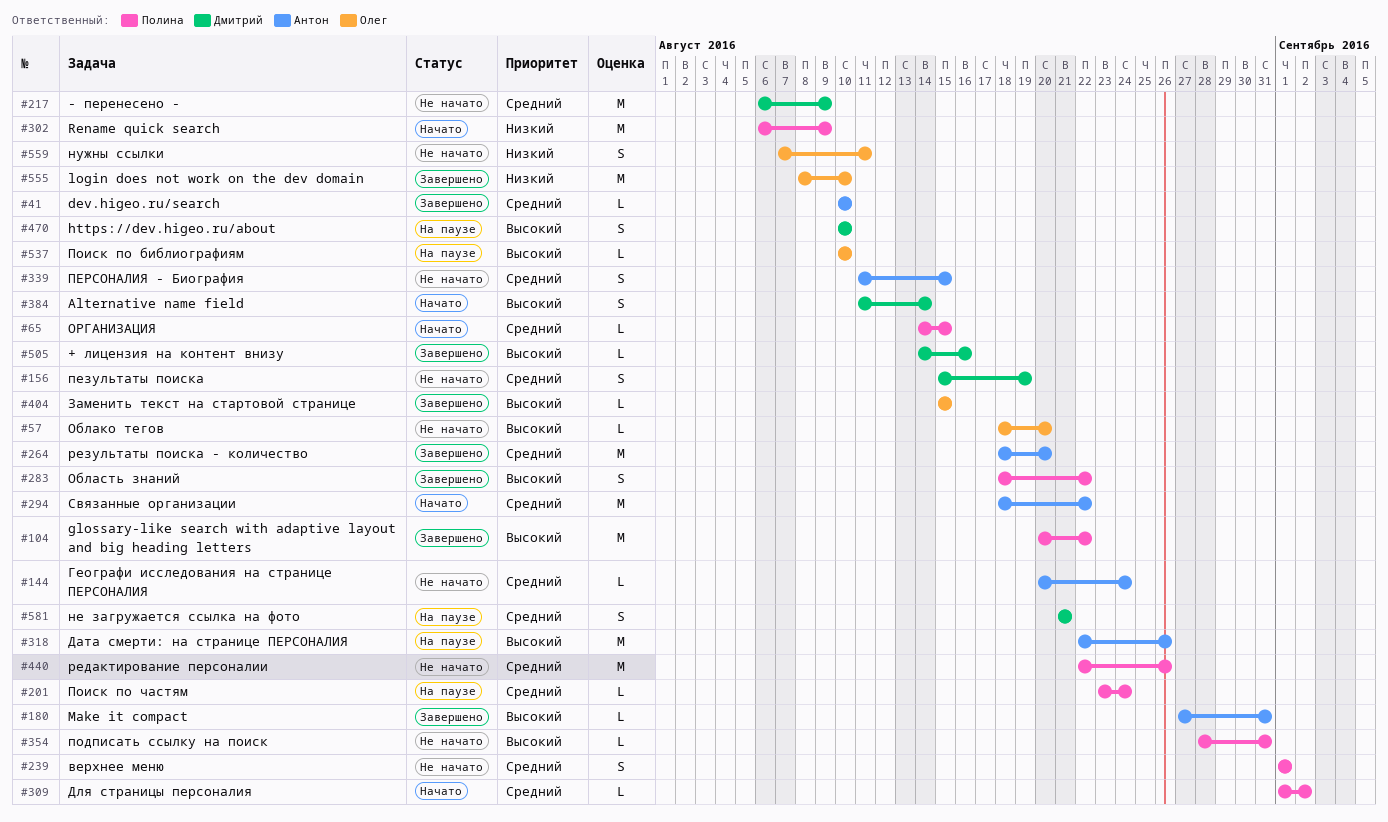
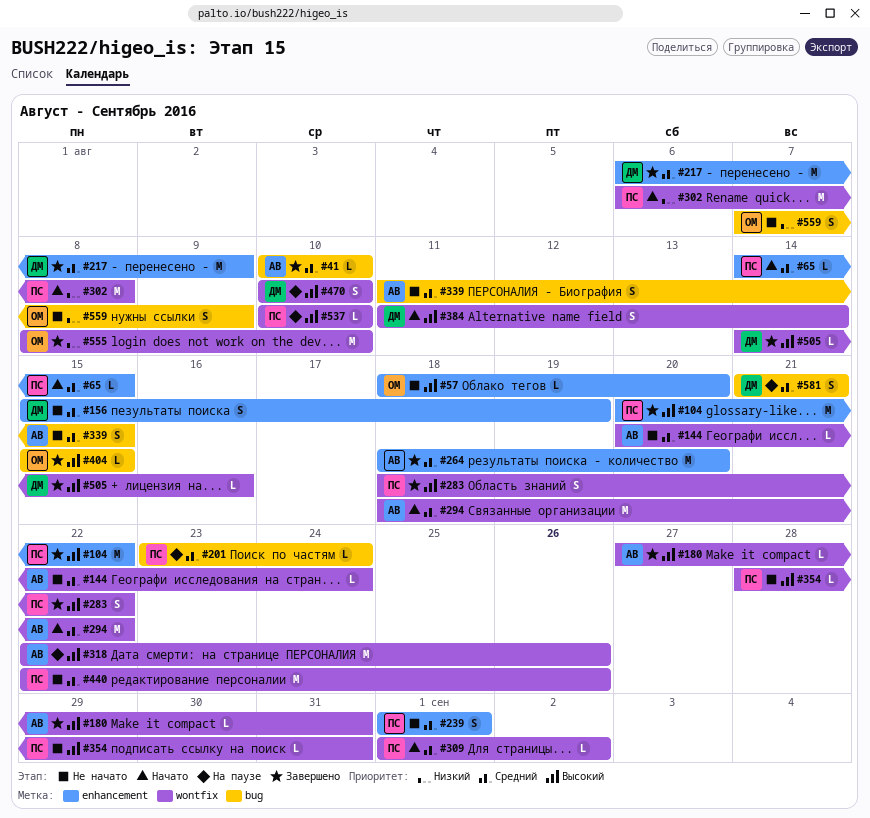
#217, status: Не начато -> Завершено
#302, due: Aug 9 -> Aug 8
#537, owner: Олег -> Полина
#559, due: Aug 11 -> Aug 9

